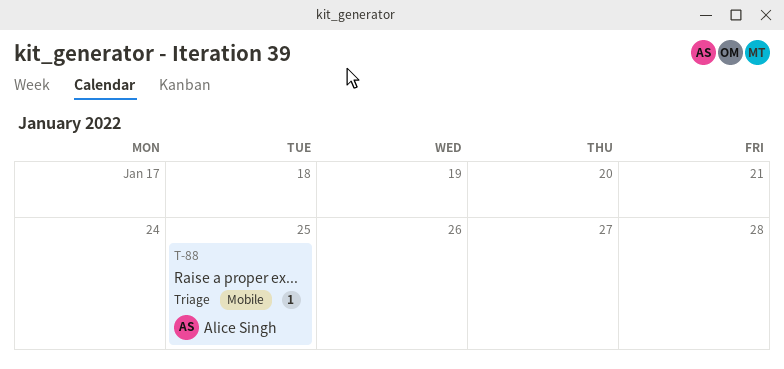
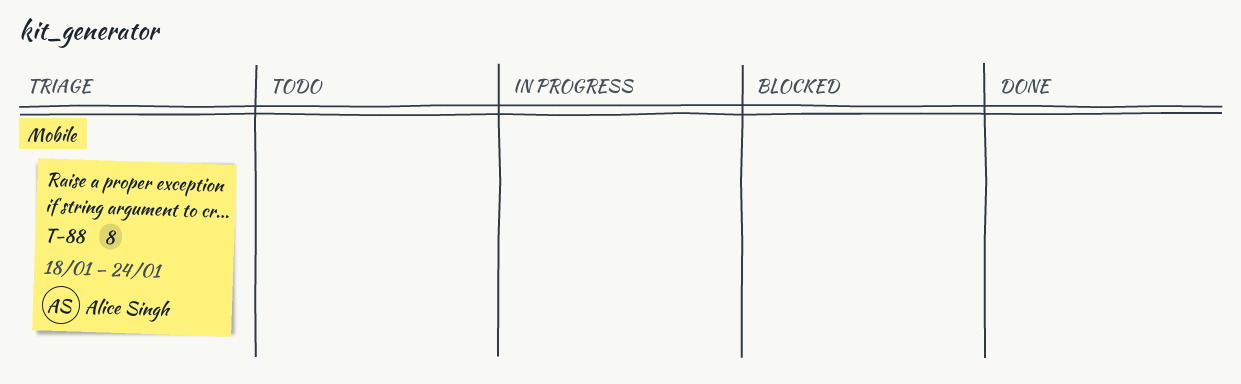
T-88, estimate: 1 -> 8
T-88, due: Jan 25 -> Jan 24

